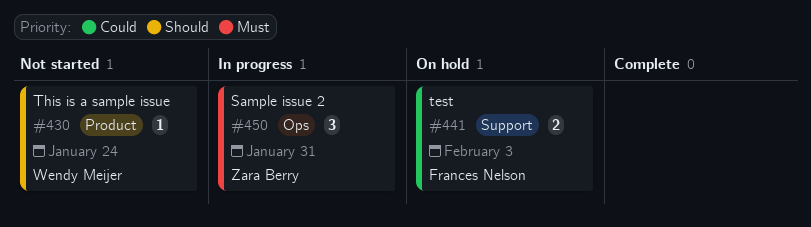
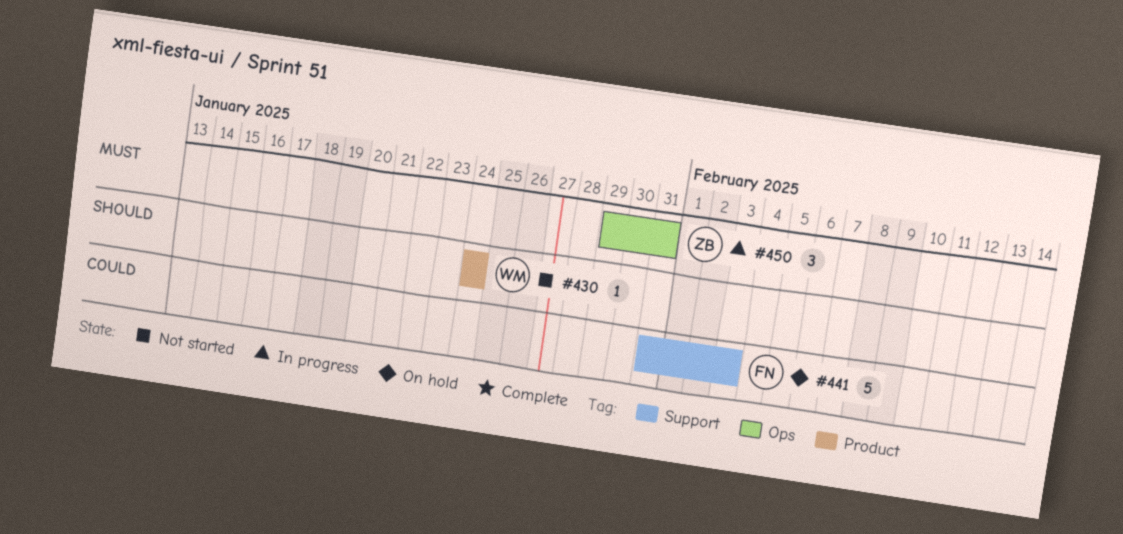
#441, estimate: 2 -> 5

